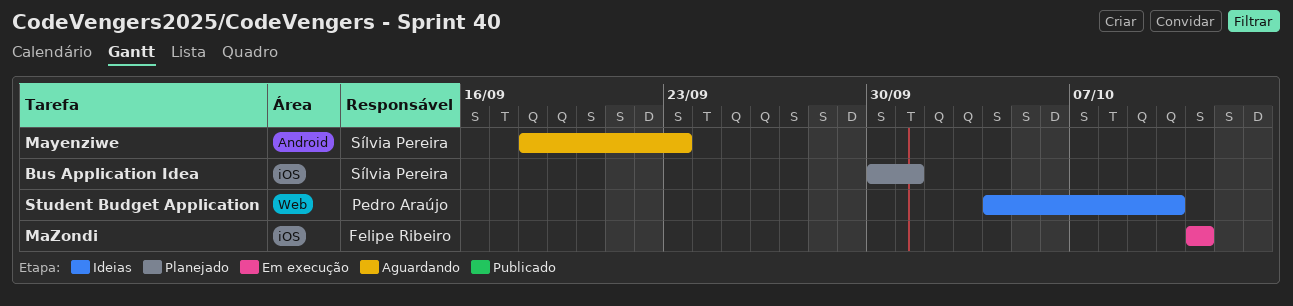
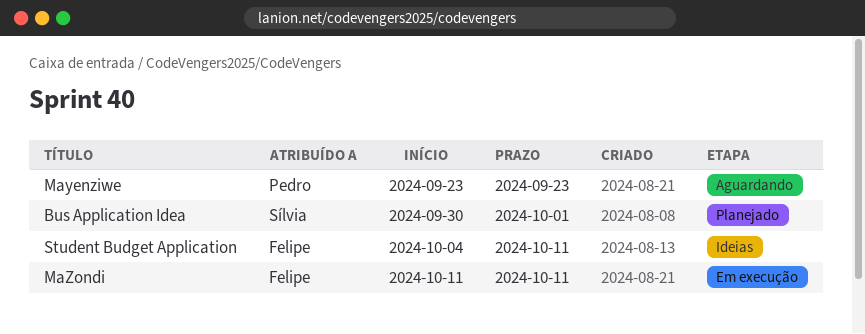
Mayenziwe, owner: Sílvia Pereira -> Pedro Araújo
Mayenziwe, start: Sep 18 -> Sep 23
Student Budget Application, owner: Pedro Araújo -> Felipe Ribeiro
Student Budget Application, due: Oct 10 -> Oct 11

